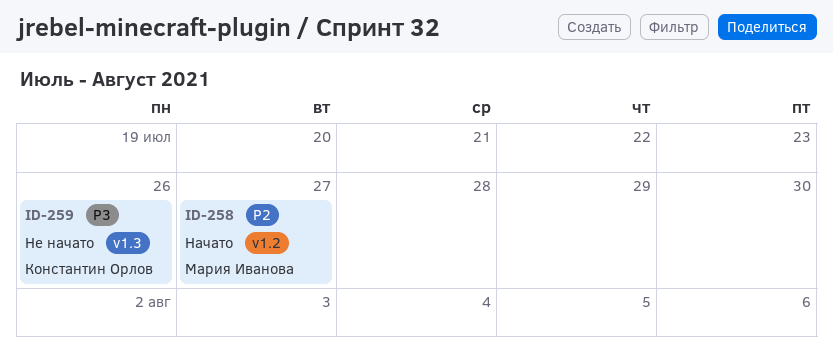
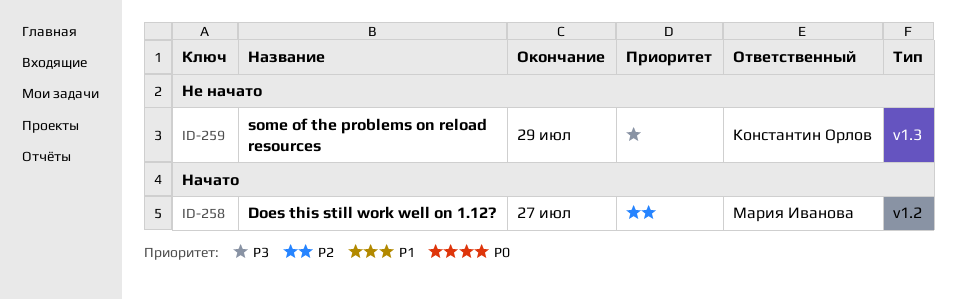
ID-259, due: Jul 26 -> Jul 29

